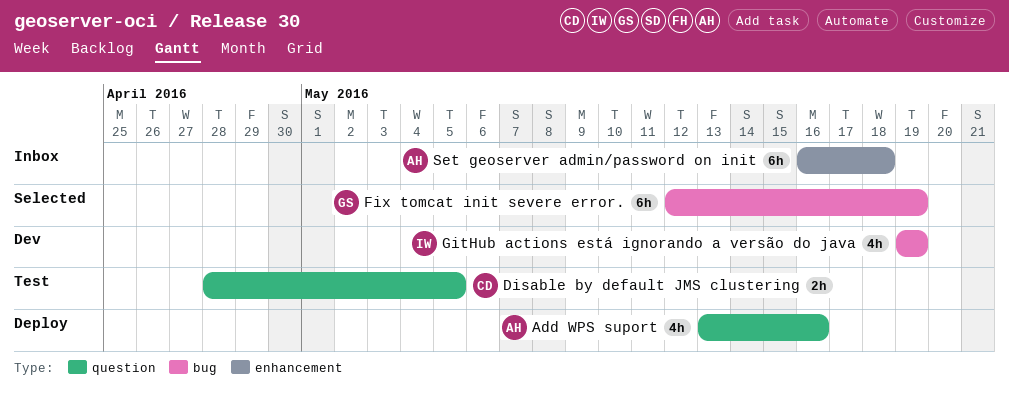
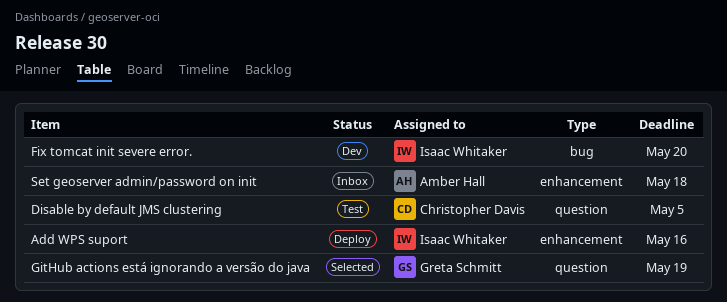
Add WPS suport, owner: Amber Hall -> Isaac Whitaker
Add WPS suport, label: question -> enhancement
Fix tomcat init severe error., status: Selected -> Dev
Fix tomcat init severe error., owner: Greta Schmitt -> Isaac Whitaker
Fix tomcat init severe error., due: May 19 -> May 20
GitHub actions está ignorando a versão do java, status: Dev -> Selected
GitHub actions está ignorando a versão do java, owner: Isaac Whitaker -> Greta Schmitt
GitHub actions está ignorando a versão do java, label: bug -> question

